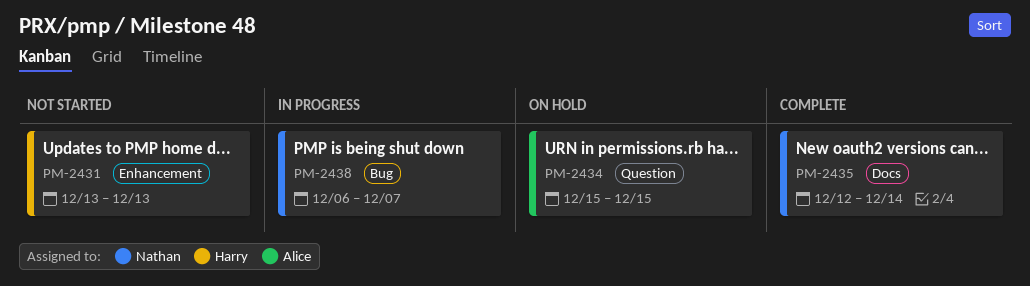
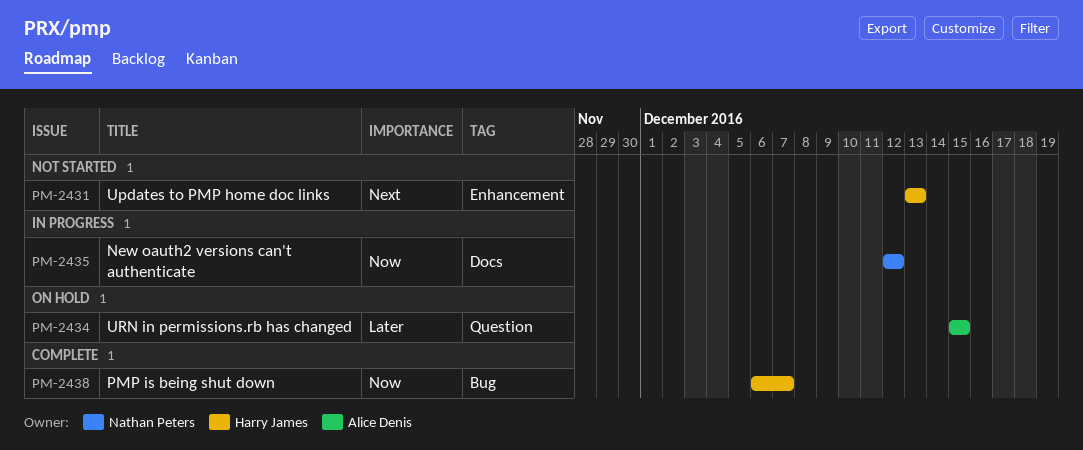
PM-2435, status: Complete -> In progress
PM-2435, due: Dec 14 -> Dec 12
PM-2438, status: In progress -> Complete
PM-2438, owner: Nathan Peters -> Harry James

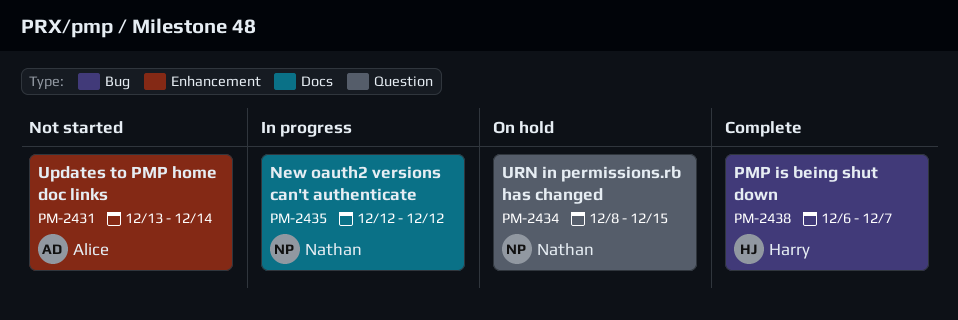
PM-2431, owner: Harry James -> Alice Denis
PM-2431, due: Dec 13 -> Dec 14
PM-2434, owner: Alice Denis -> Nathan Peters
PM-2434, start: Dec 15 -> Dec 8

